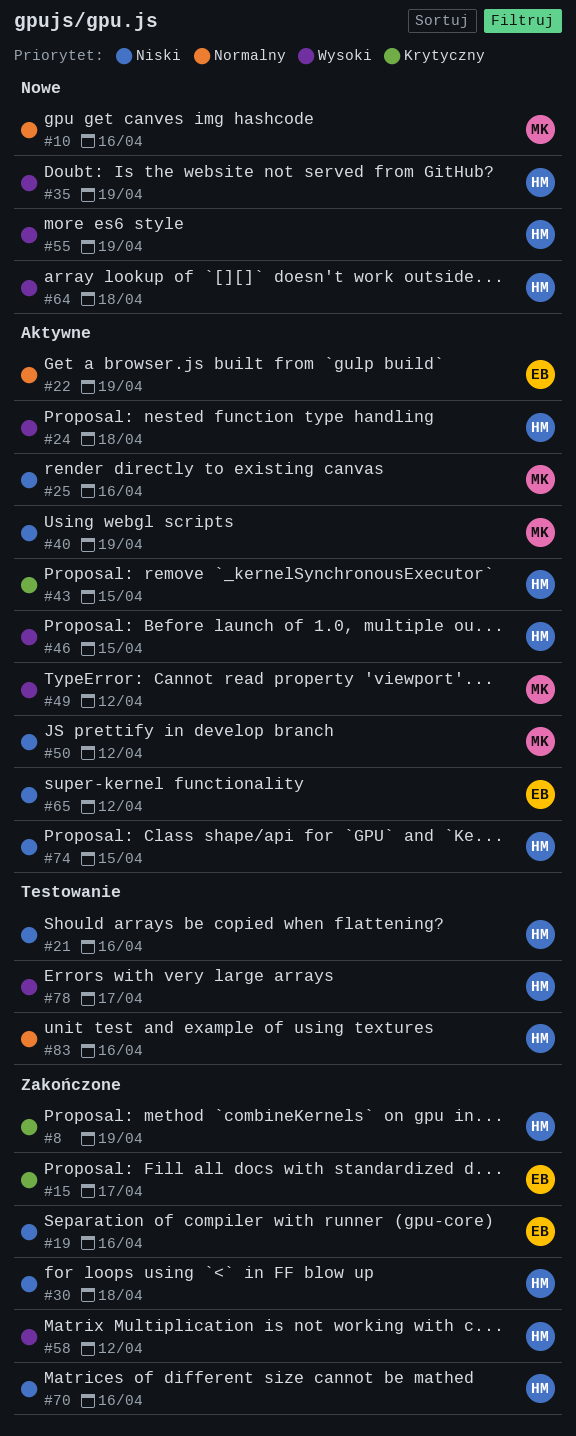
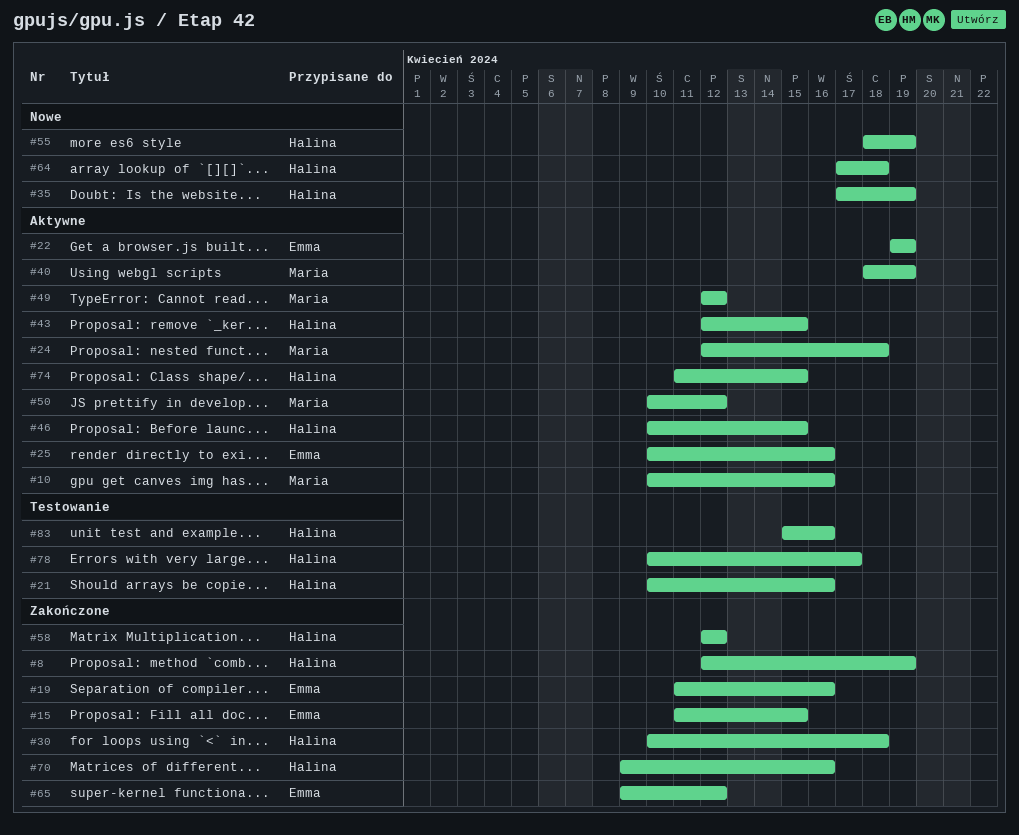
#10, status: Nowe -> Aktywne
#15, due: Apr 17 -> Apr 15
#24, owner: Halina -> Maria
#25, owner: Maria -> Emma
#65, status: Aktywne -> Zakończone

